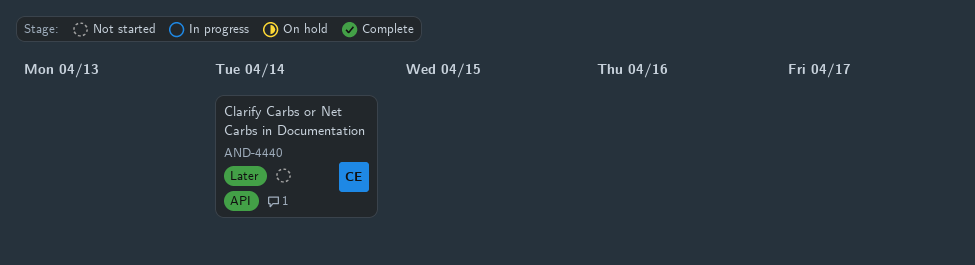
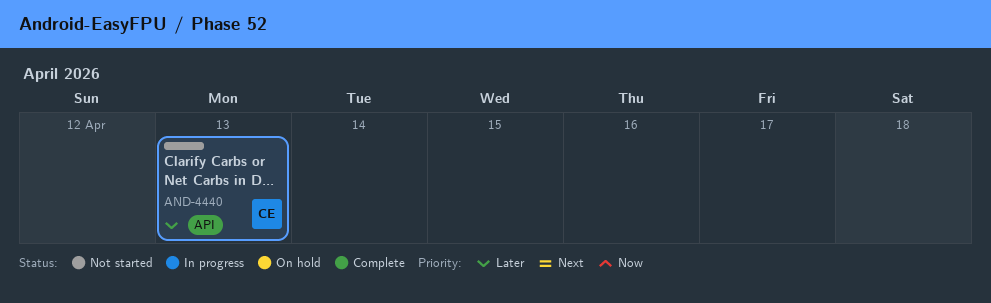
AND-4440, due: Apr 14 -> Apr 13

